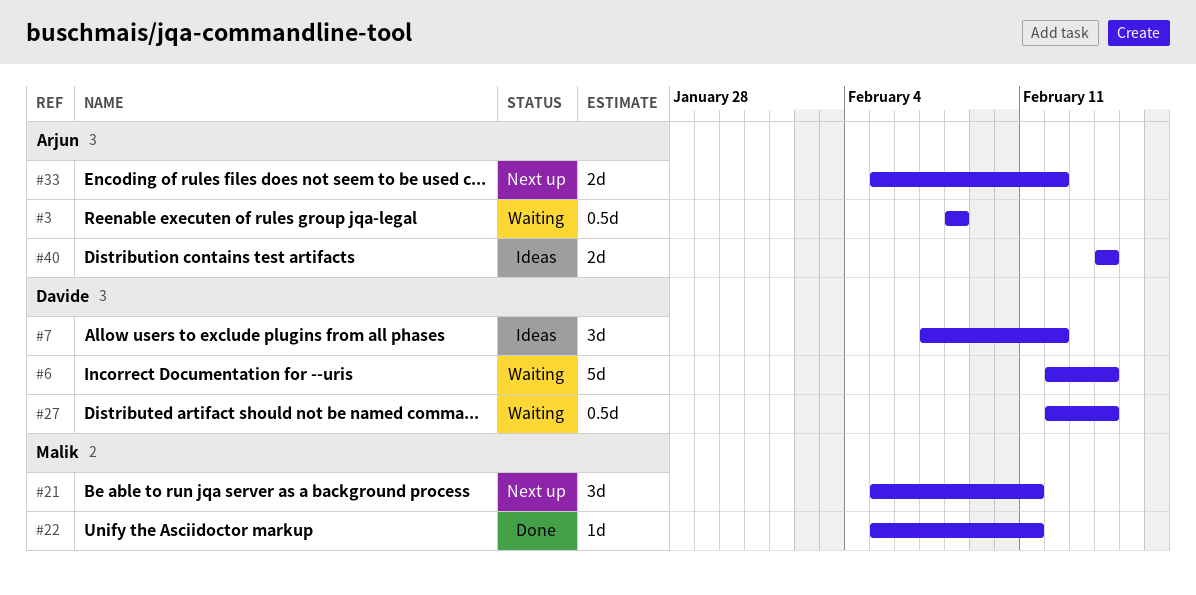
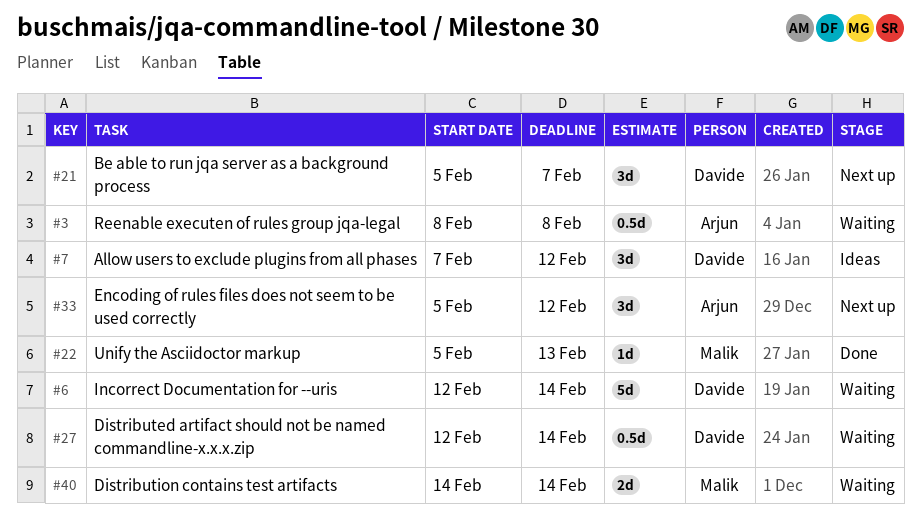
#21, owner: Malik -> Davide
#21, due: Feb 11 -> Feb 7
#22, due: Feb 11 -> Feb 13
#33, estimate: 2d -> 3d
#40, status: Ideas -> Waiting
#40, owner: Arjun -> Malik

